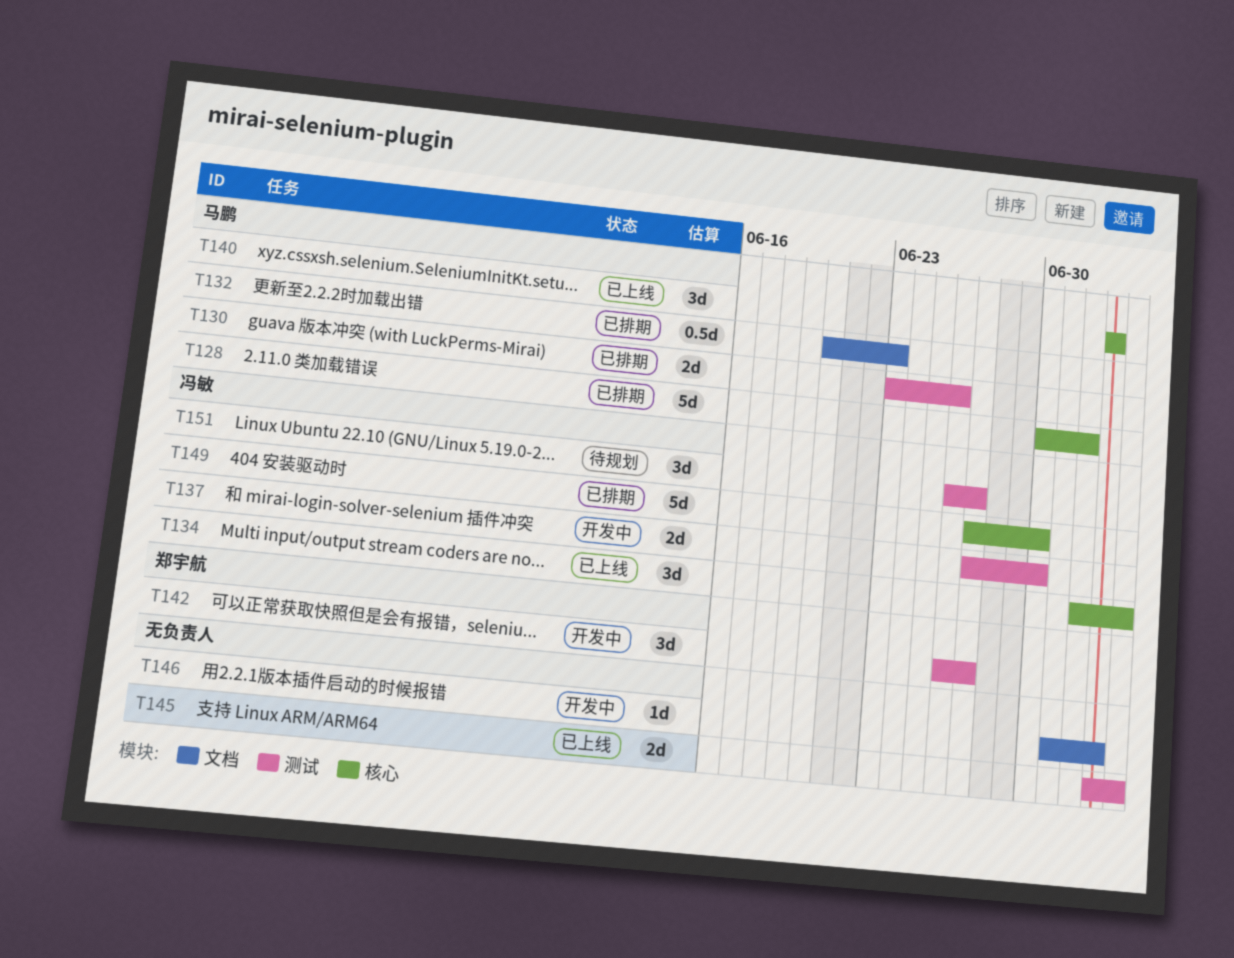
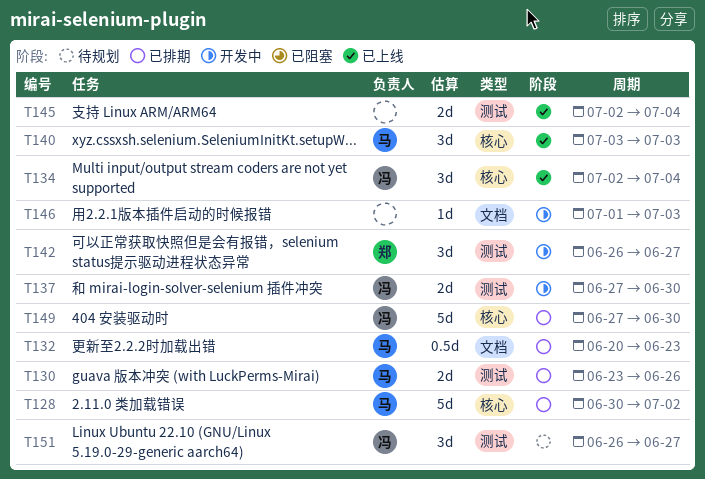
T145, start: Jul 3 -> Jul 2

